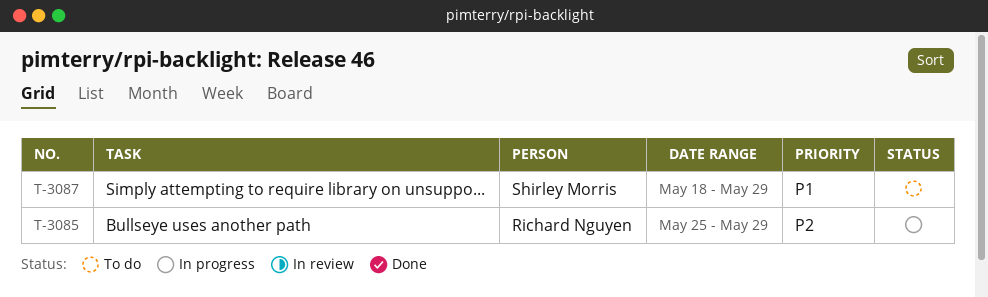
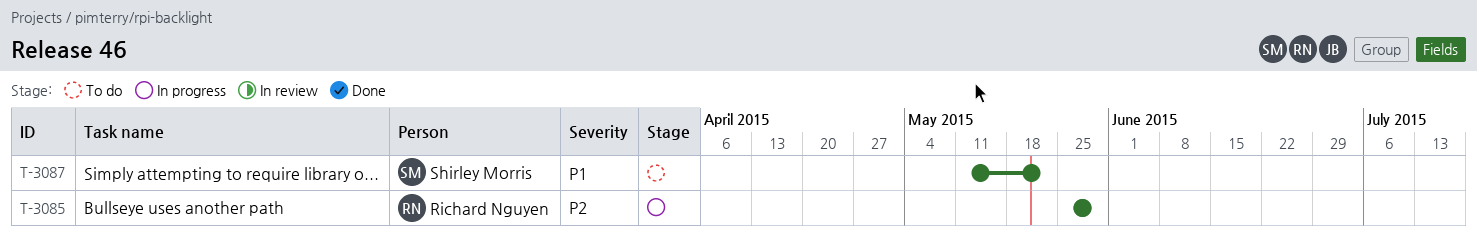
T-3087, start: May 18 -> May 11
T-3087, due: May 29 -> May 22

